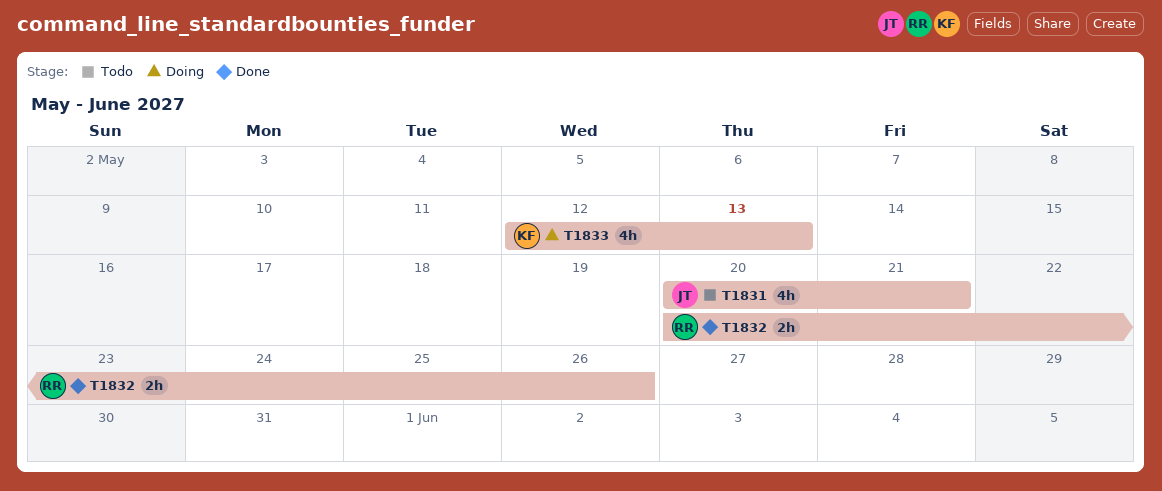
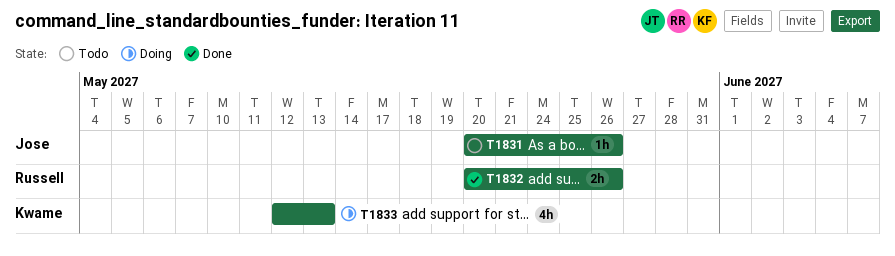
T1831, estimate: 4h -> 1h
T1831, due: May 21 -> May 26

